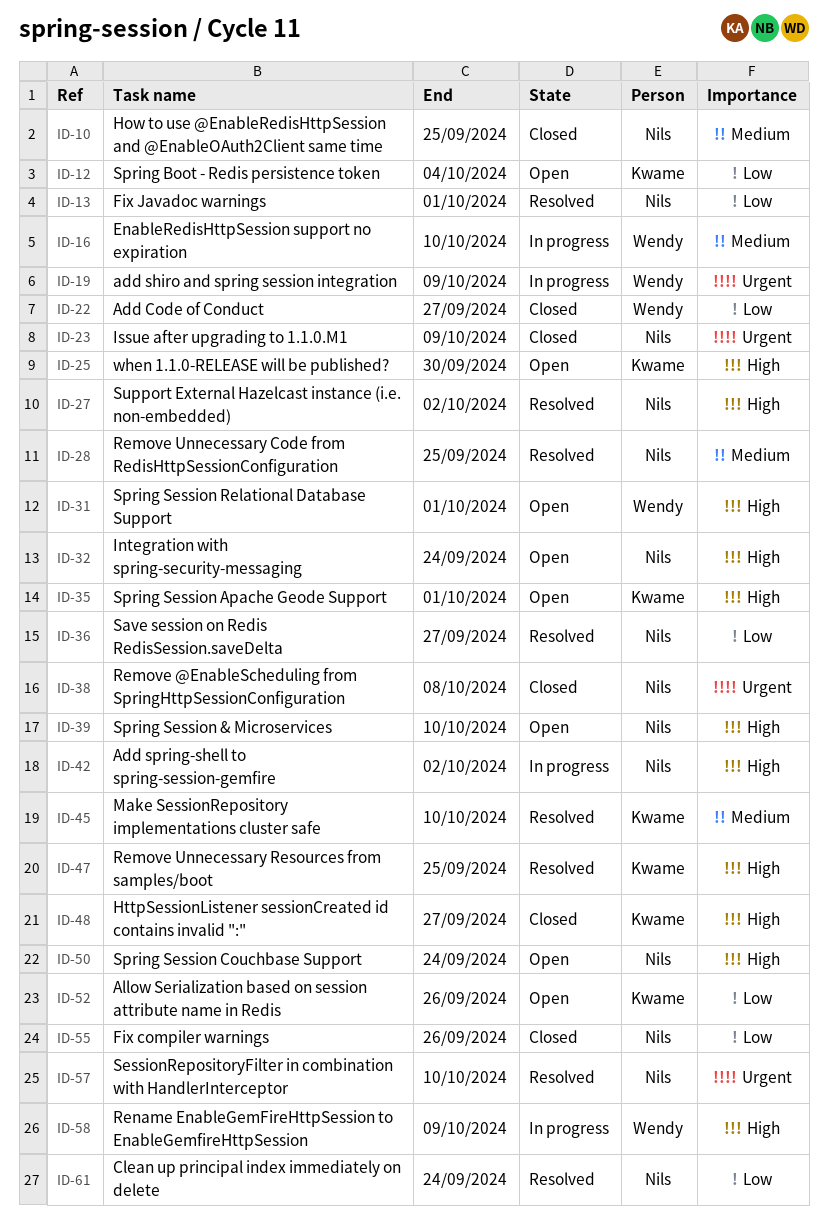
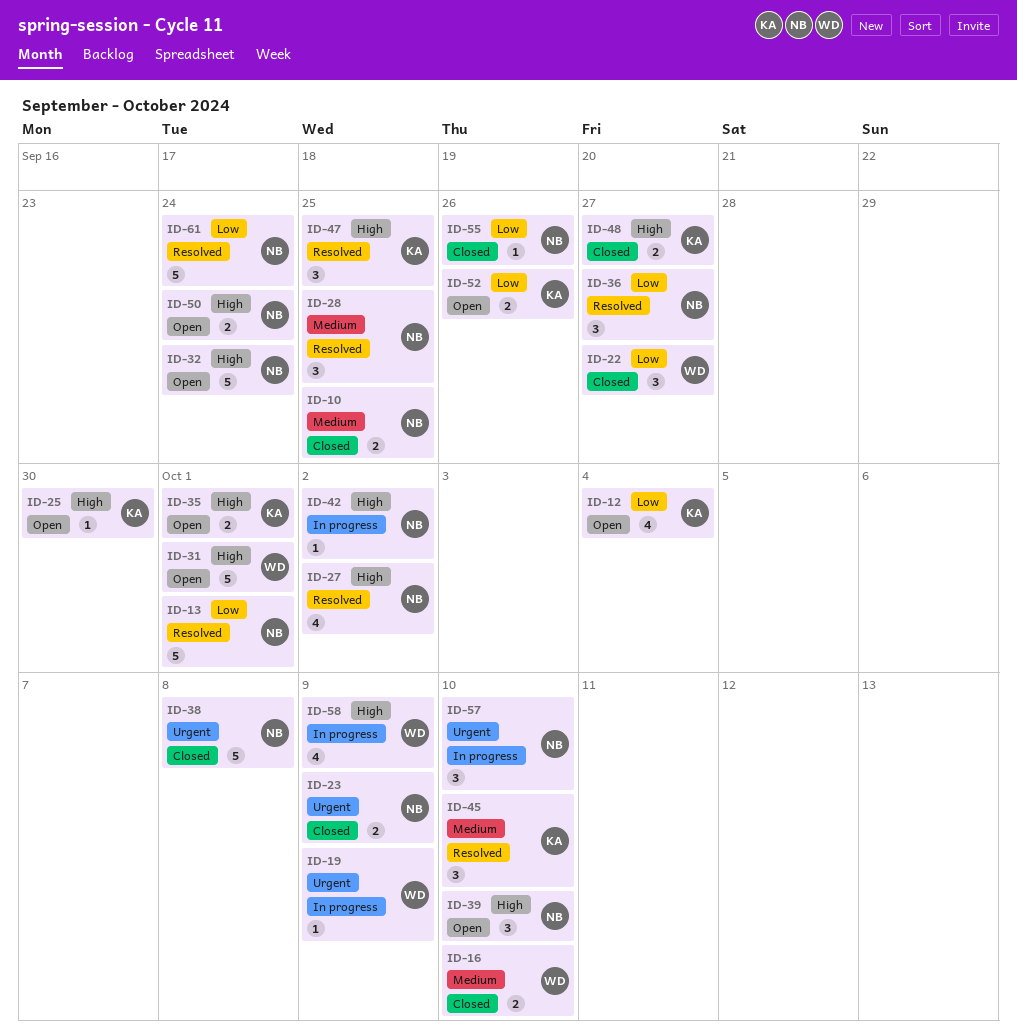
ID-16, status: In progress -> Closed
ID-57, status: Resolved -> In progress

